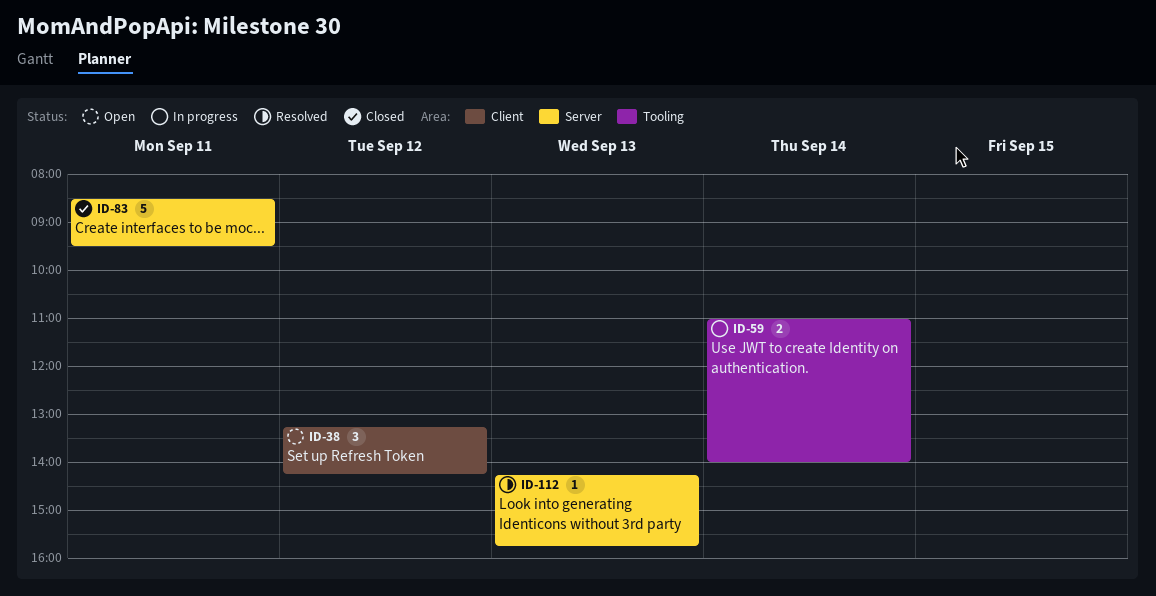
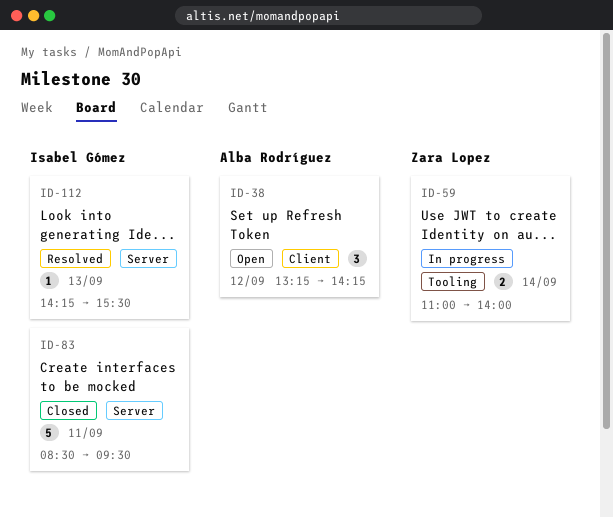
ID-112, ends: 15:45 -> 15:30

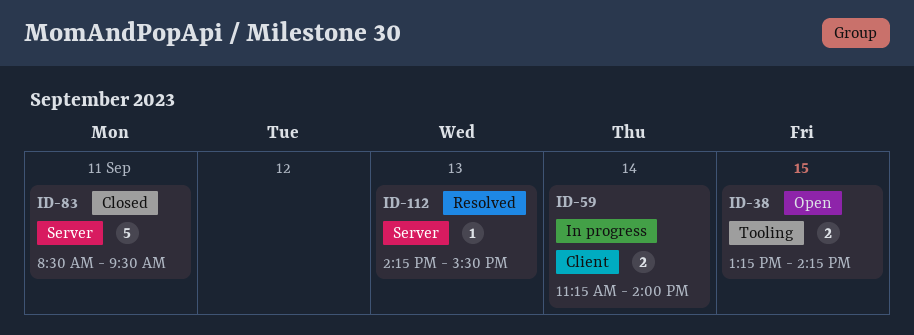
ID-38, label: Client -> Tooling
ID-38, estimate: 3 -> 2
ID-38, day: Sep 12 -> Sep 15
ID-59, label: Tooling -> Client
ID-59, begins: 11:00 -> 11:15

